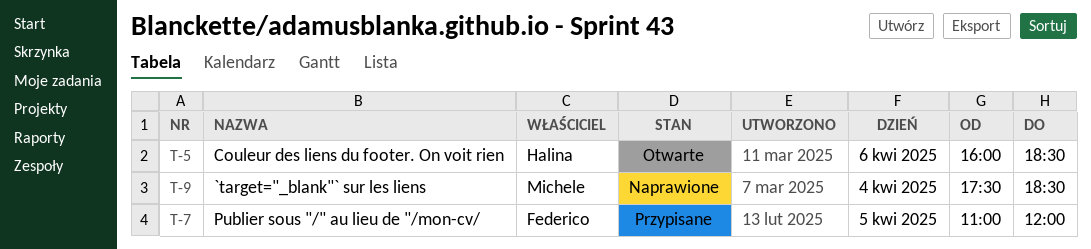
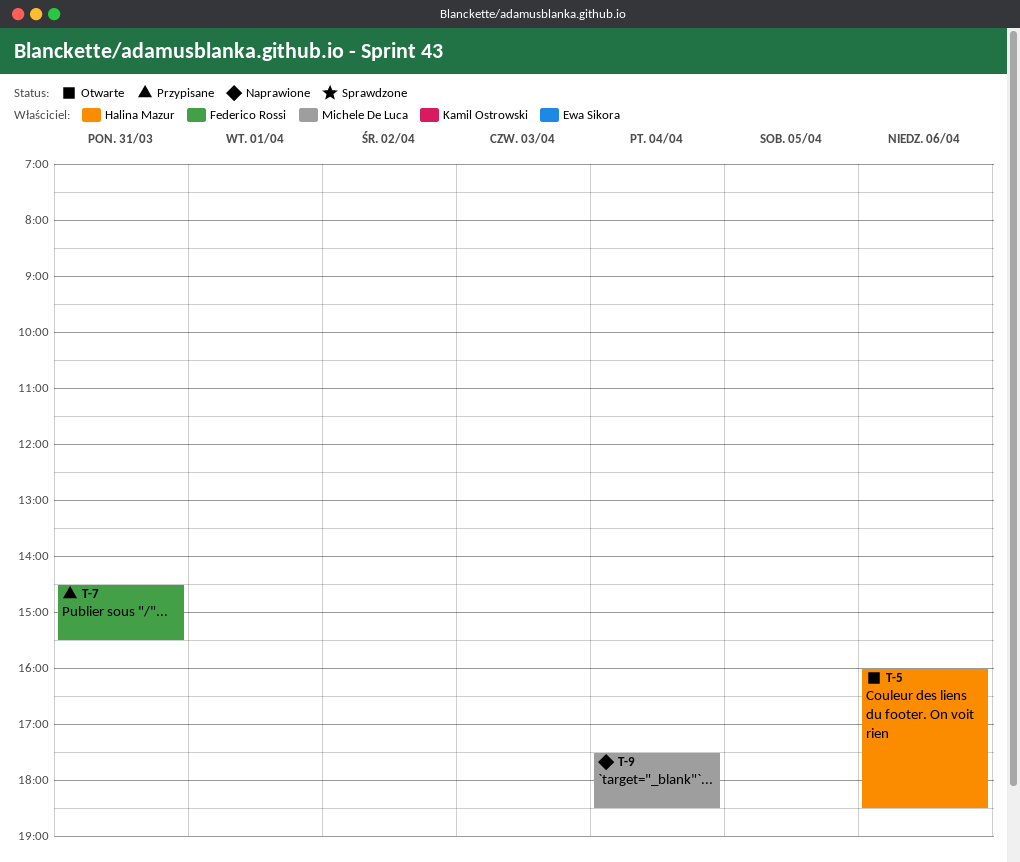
T-7, day: Apr 5 -> Mar 31
T-7, begins: 11:00 -> 14:30
T-7, ends: 12:00 -> 15:30

